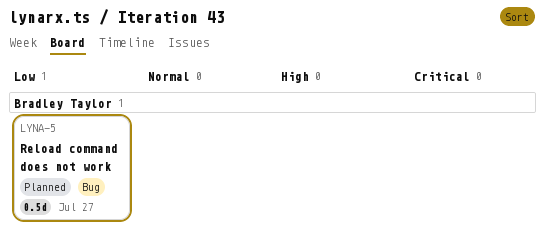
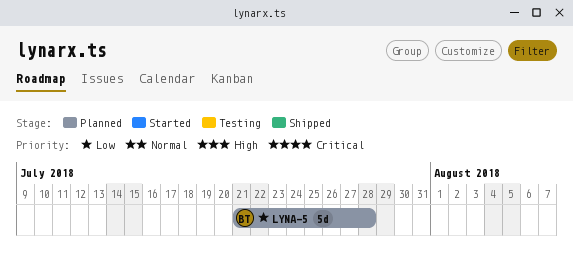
LYNA-5, estimate: 0.5d -> 5d
LYNA-5, due: Jul 27 -> Jul 28

